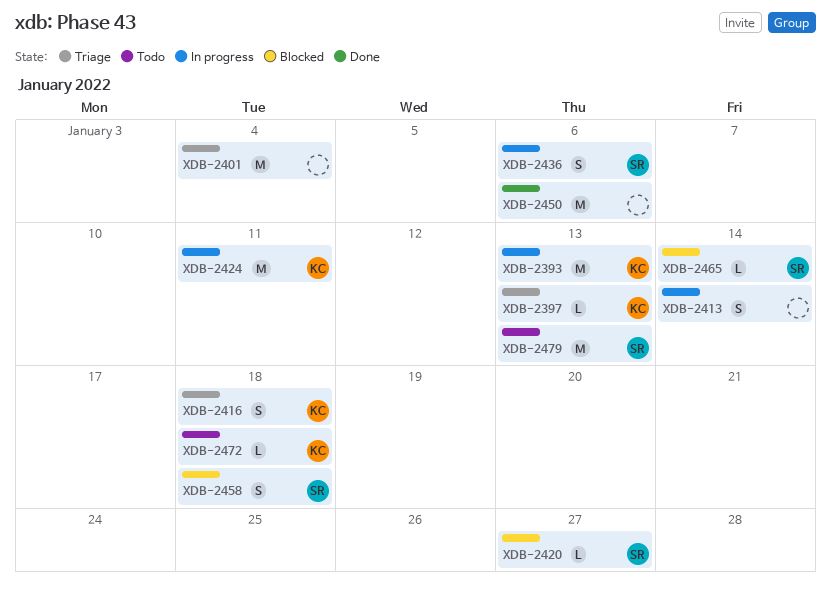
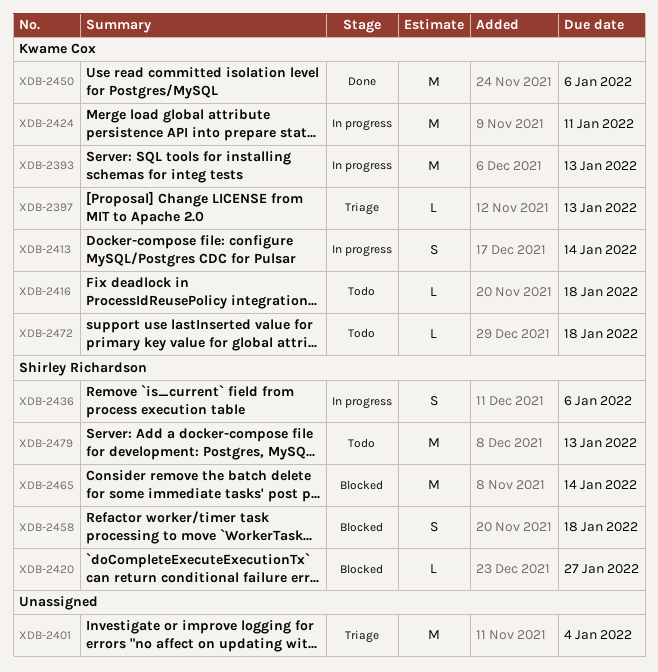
XDB-2413, owner: none -> Kwame Cox
XDB-2416, status: Triage -> Todo
XDB-2416, estimate: S -> L
XDB-2450, owner: none -> Kwame Cox
XDB-2465, estimate: L -> M

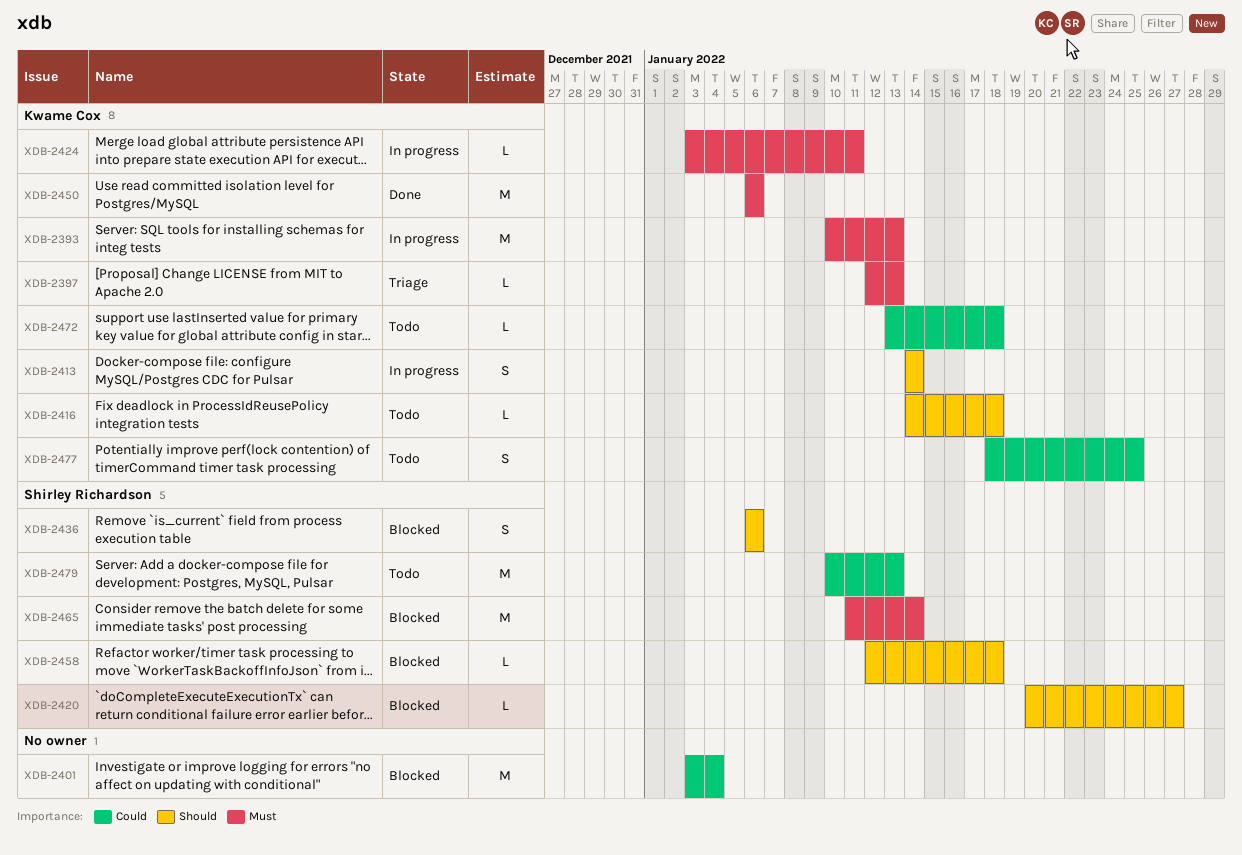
XDB-2401, status: Triage -> Blocked
XDB-2424, estimate: M -> L
XDB-2436, status: In progress -> Blocked
XDB-2458, estimate: S -> L
XDB-2477: none -> present

